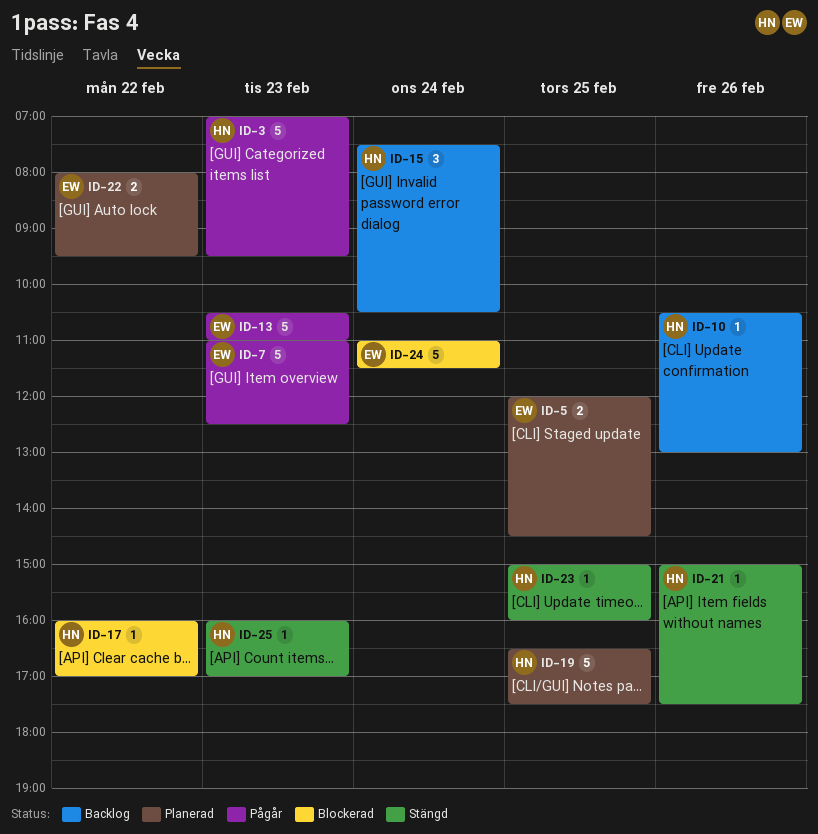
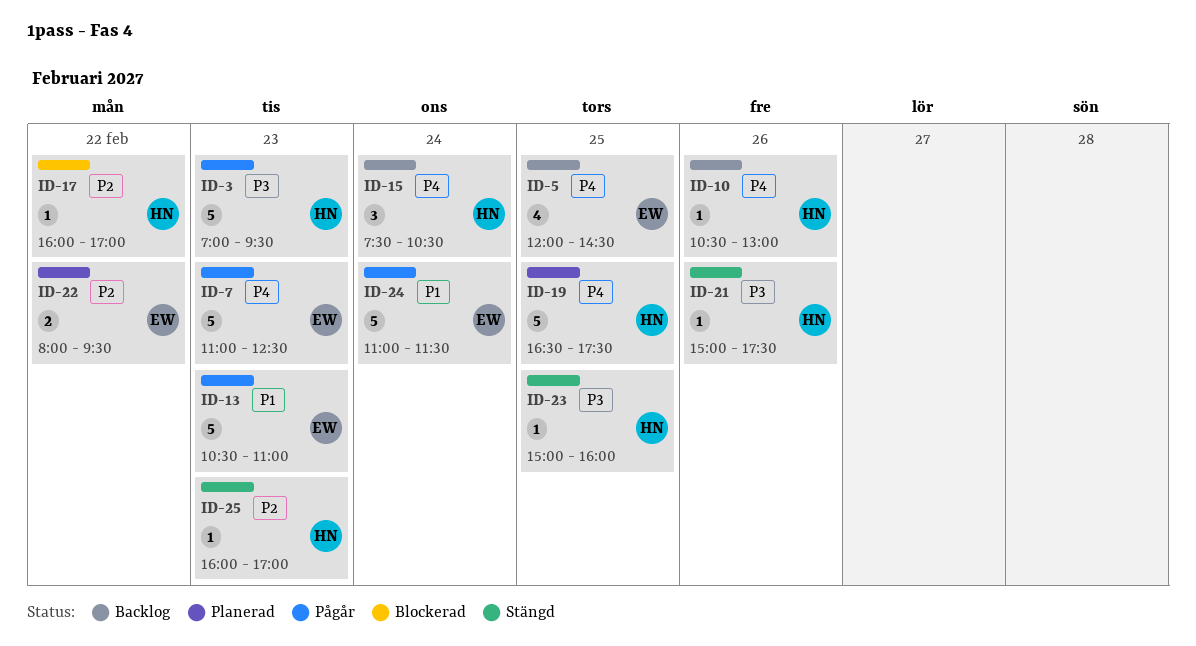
ID-5, status: Planerad -> Backlog
ID-5, estimate: 2 -> 4
ID-24, status: Blockerad -> Pågår

